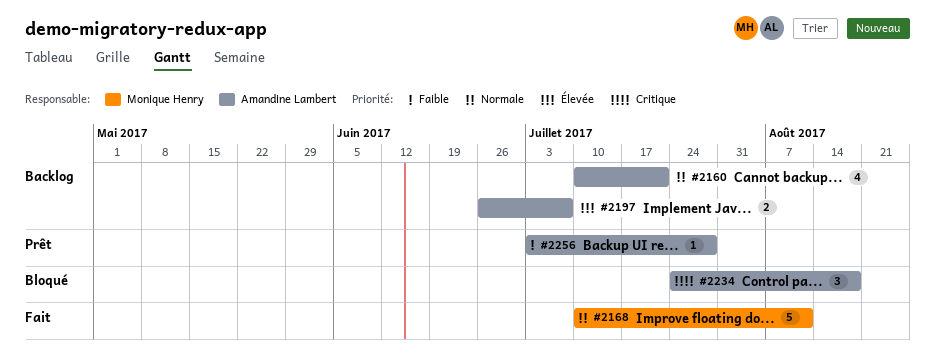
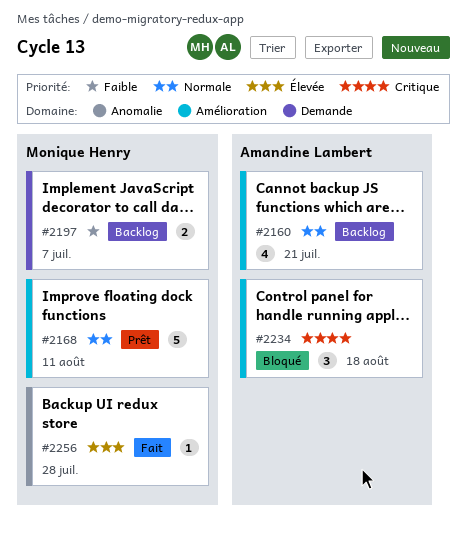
#2168, status: Fait -> Prêt
#2197, owner: Amandine Lambert -> Monique Henry
#2197, priority: Élevée -> Faible
#2256, status: Prêt -> Fait
#2256, owner: Amandine Lambert -> Monique Henry
#2256, priority: Faible -> Élevée

